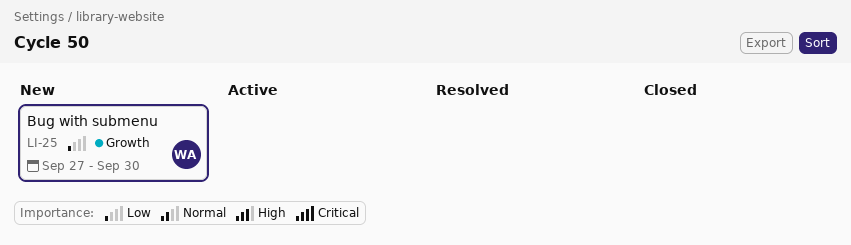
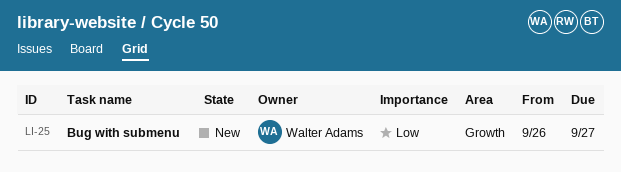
LI-25, start: Sep 27 -> Sep 26
LI-25, due: Sep 30 -> Sep 27

